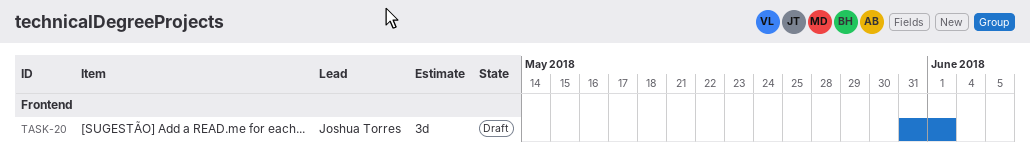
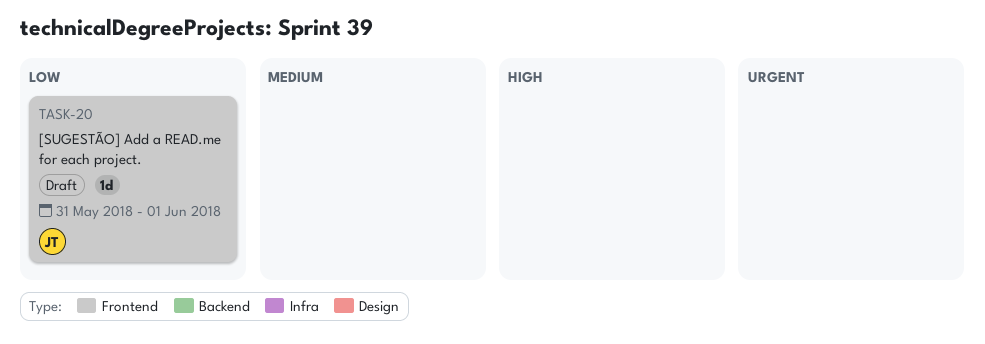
TASK-20, estimate: 3d -> 1d

